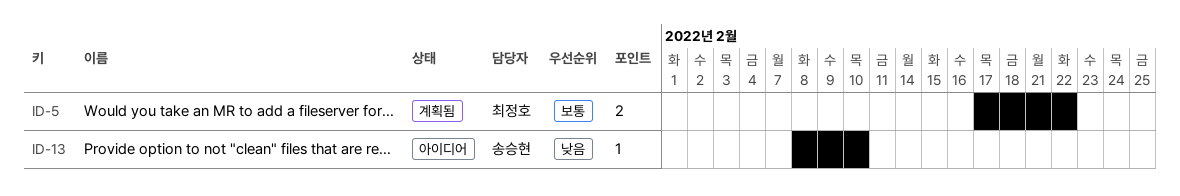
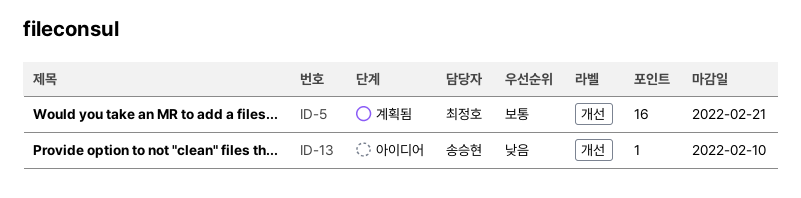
ID-5, estimate: 2 -> 16
ID-5, due: Feb 22 -> Feb 21

